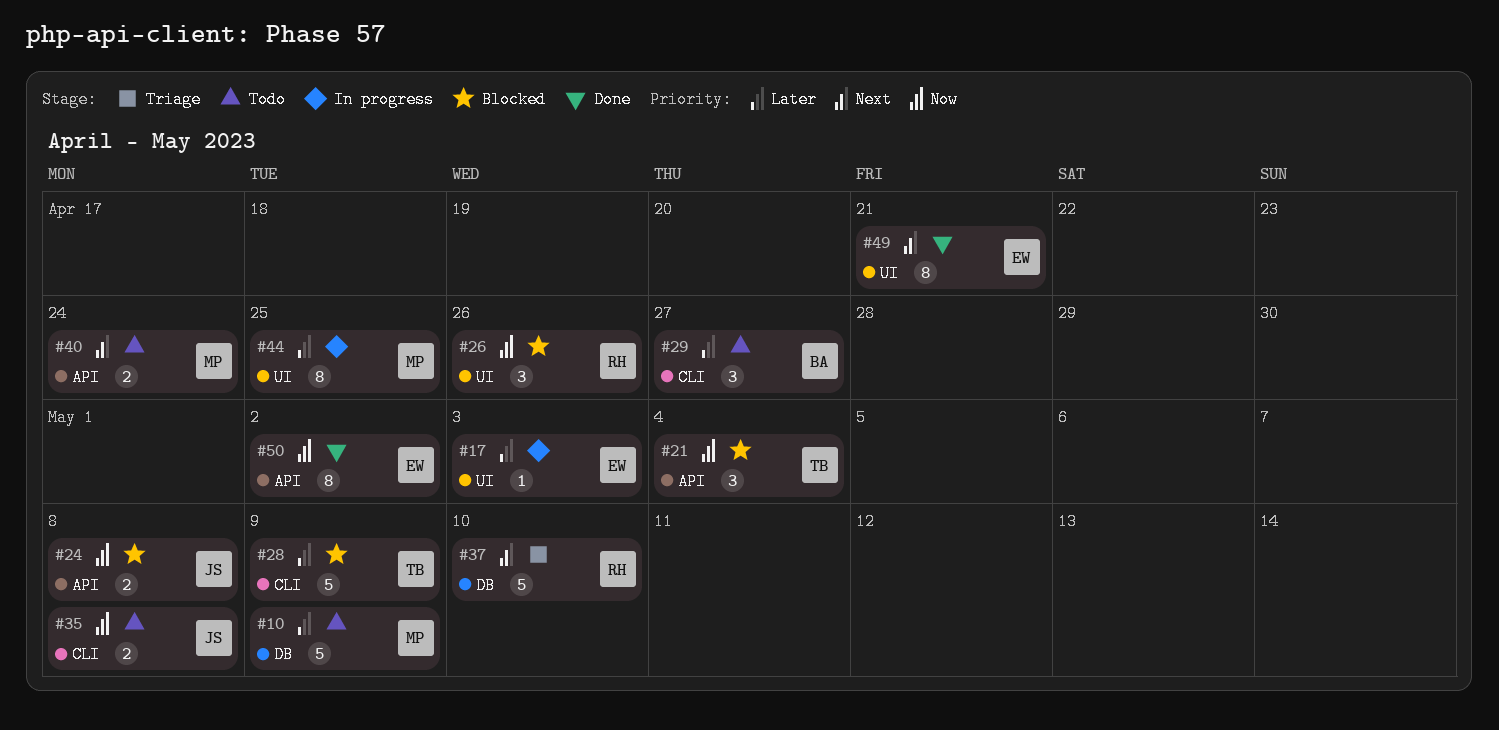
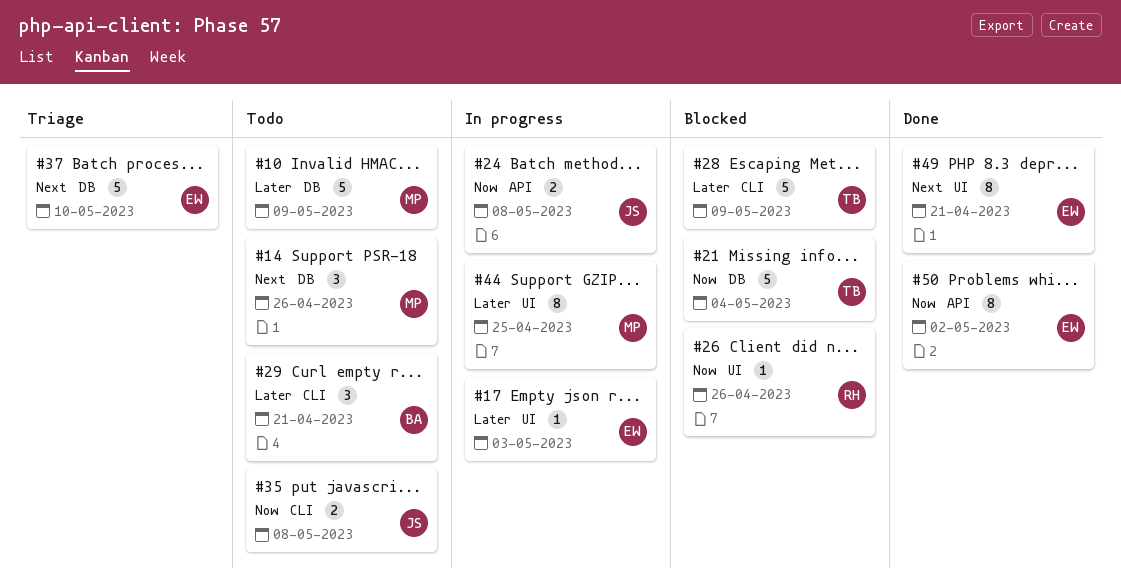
#14: none -> present
#21, label: API -> DB
#21, estimate: 3 -> 5
#24, status: Blocked -> In progress
#26, estimate: 3 -> 1
#29, due: Apr 27 -> Apr 21
#37, owner: RH -> EW
#40: present -> none

